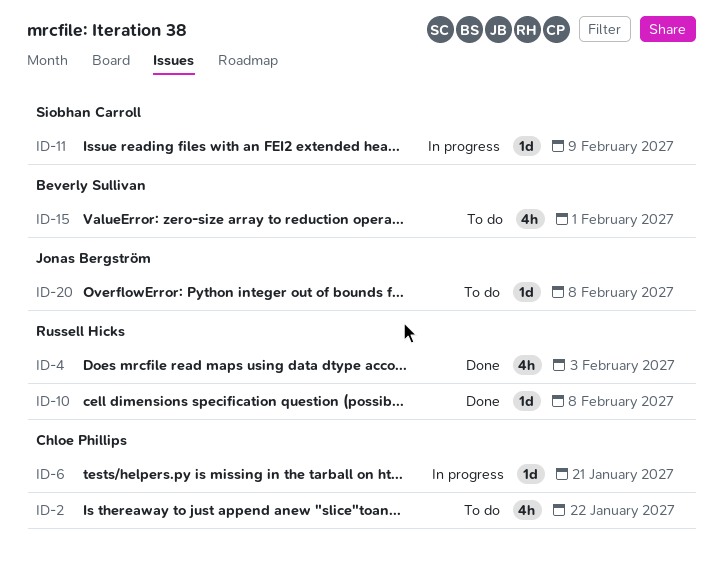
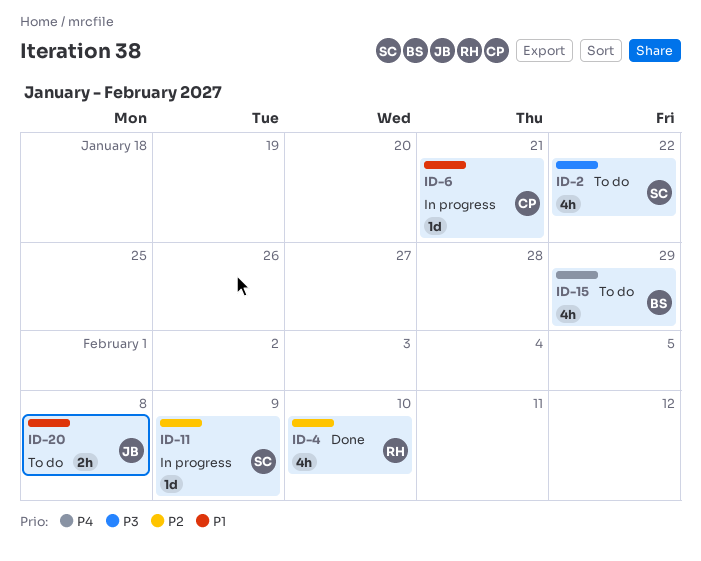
ID-2, owner: Chloe Phillips -> Siobhan Carroll
ID-4, due: Feb 3 -> Feb 10
ID-10: present -> none
ID-15, due: Feb 1 -> Jan 29
ID-20, estimate: 1d -> 2h

